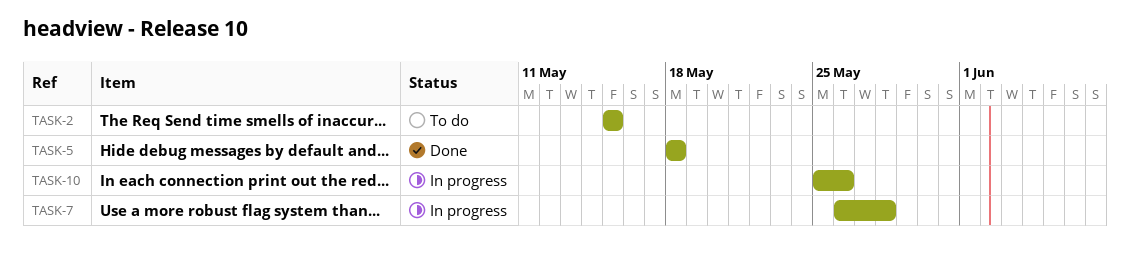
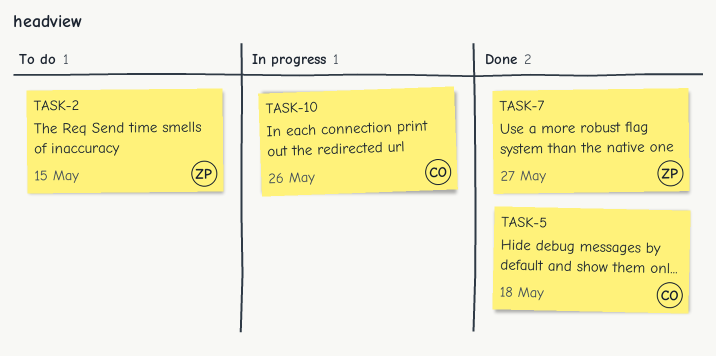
TASK-7, status: In progress -> Done
TASK-7, due: May 28 -> May 27

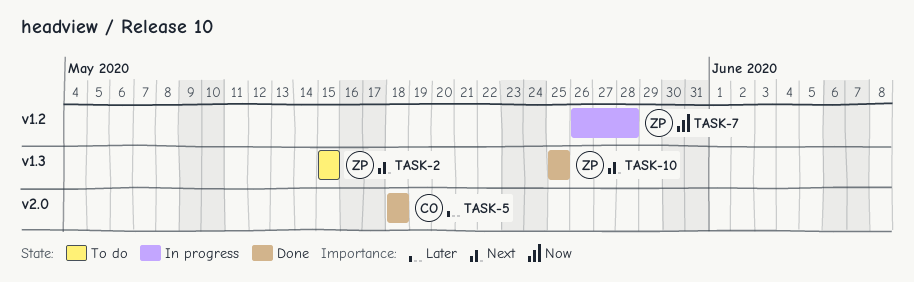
TASK-7, status: Done -> In progress
TASK-7, due: May 27 -> May 28
TASK-10, status: In progress -> Done
TASK-10, owner: CO -> ZP
TASK-10, due: May 26 -> May 25

